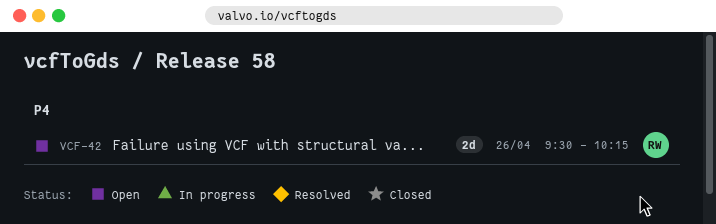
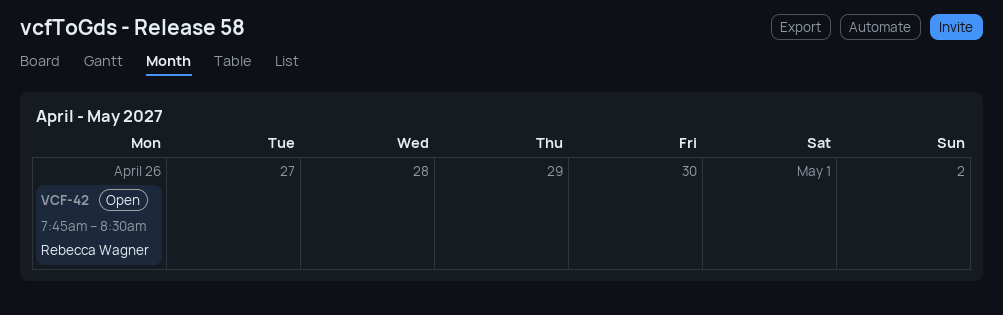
VCF-42, begins: 09:30 -> 07:45
VCF-42, ends: 10:15 -> 08:30

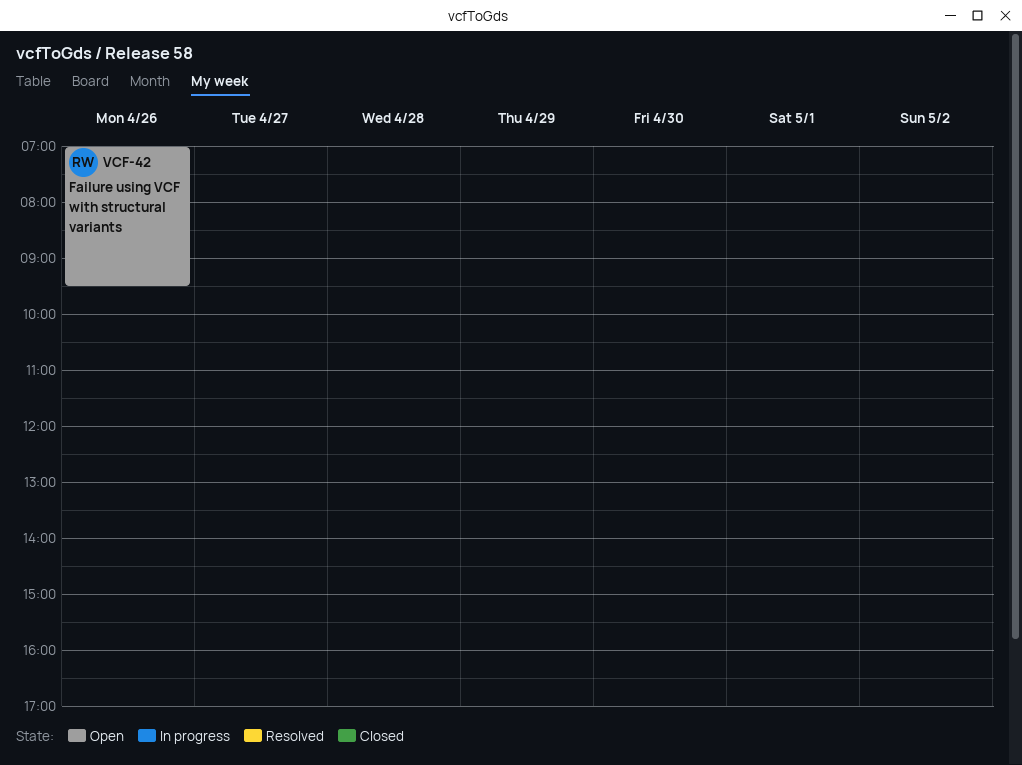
VCF-42, begins: 07:45 -> 07:00
VCF-42, ends: 08:30 -> 09:30

